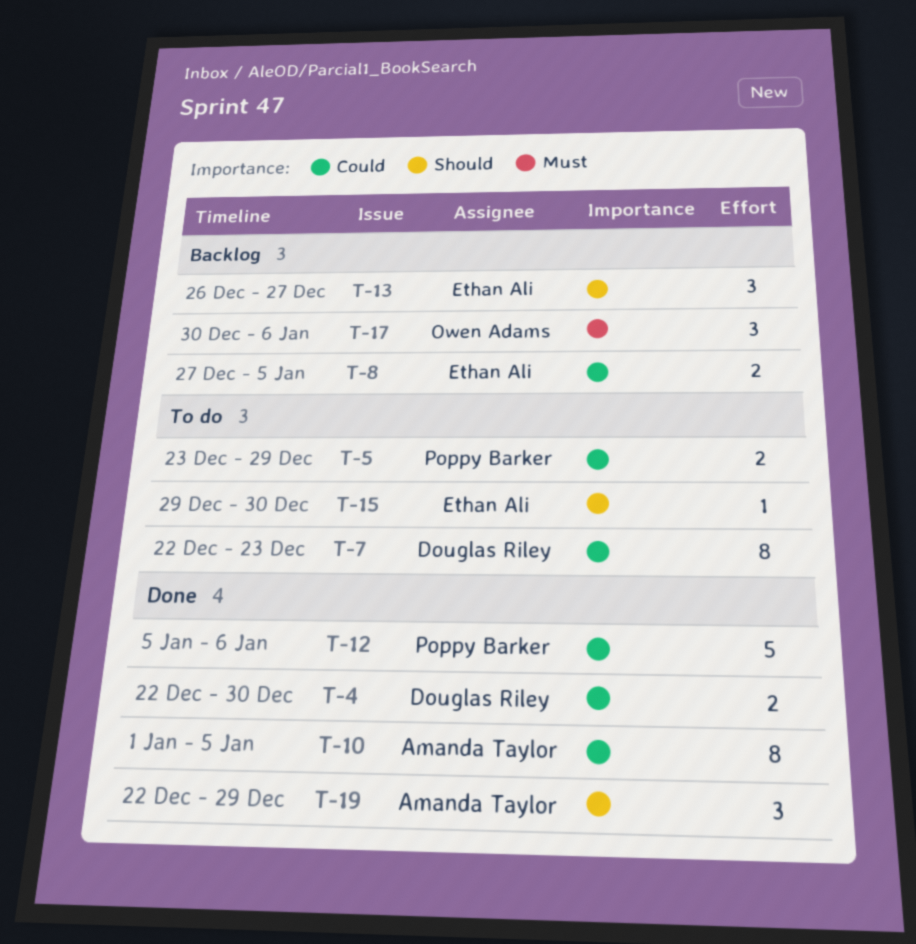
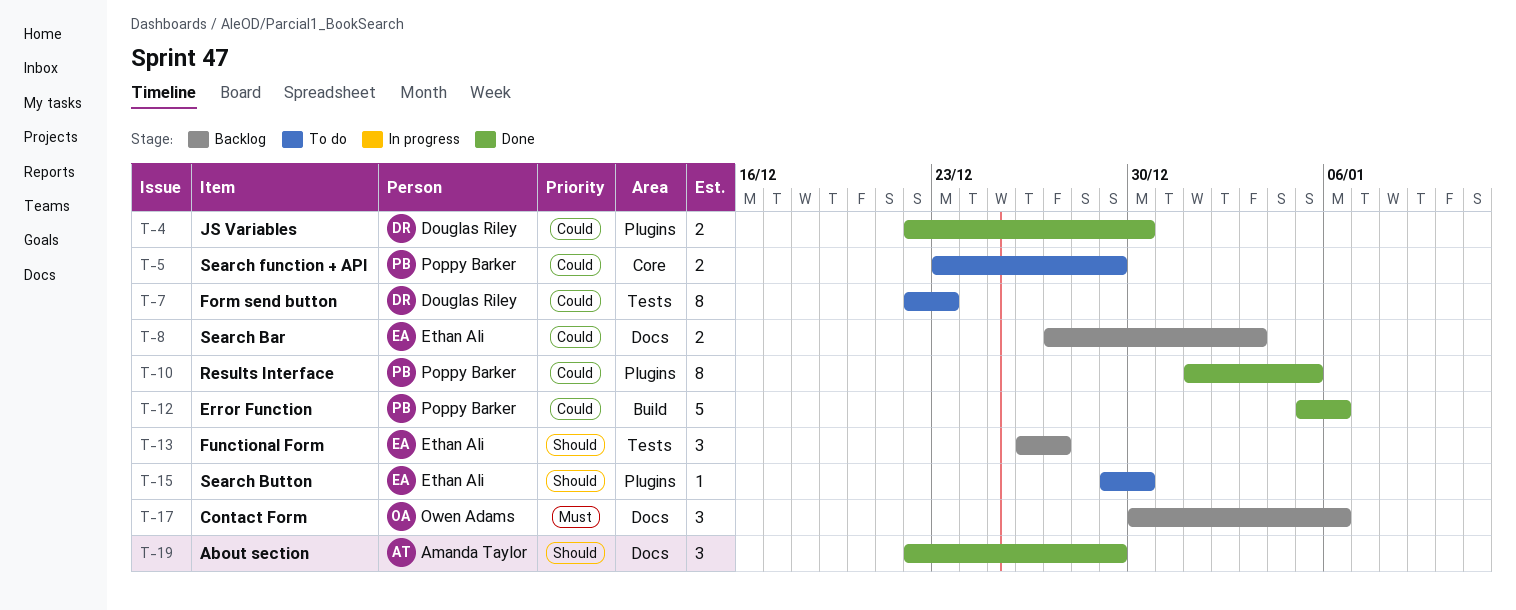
T-8, due: Jan 5 -> Jan 3
T-10, owner: Amanda Taylor -> Poppy Barker

